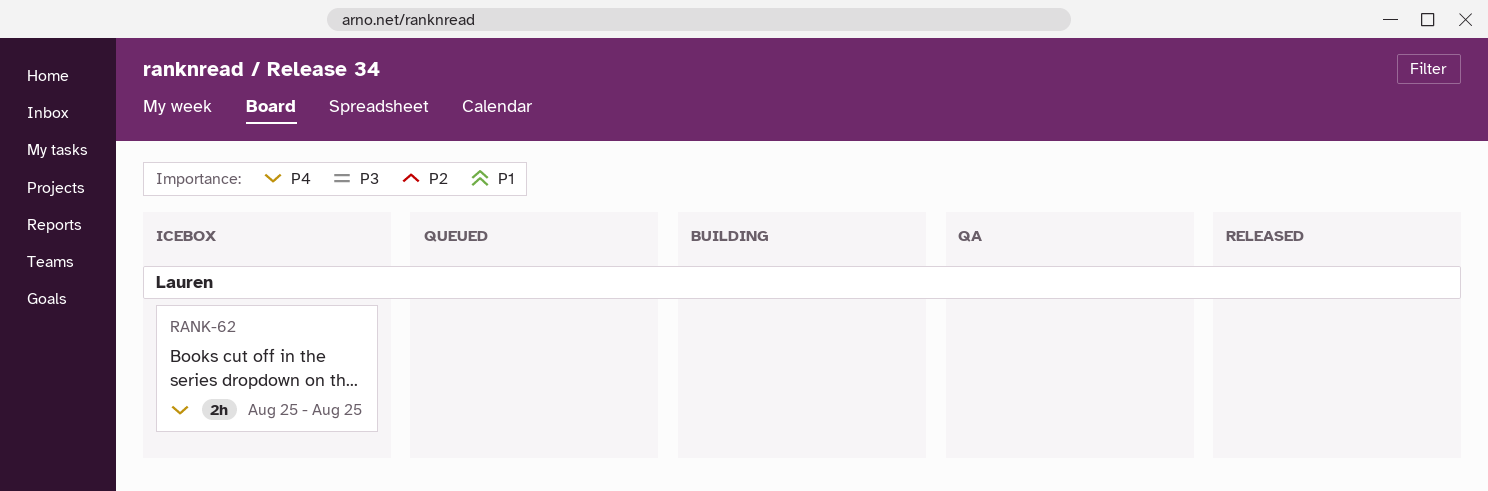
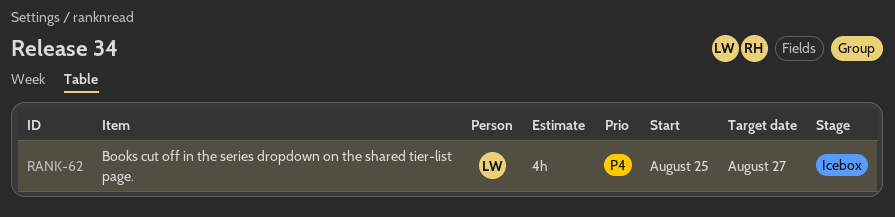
RANK-62, estimate: 2h -> 4h
RANK-62, due: Aug 25 -> Aug 27

